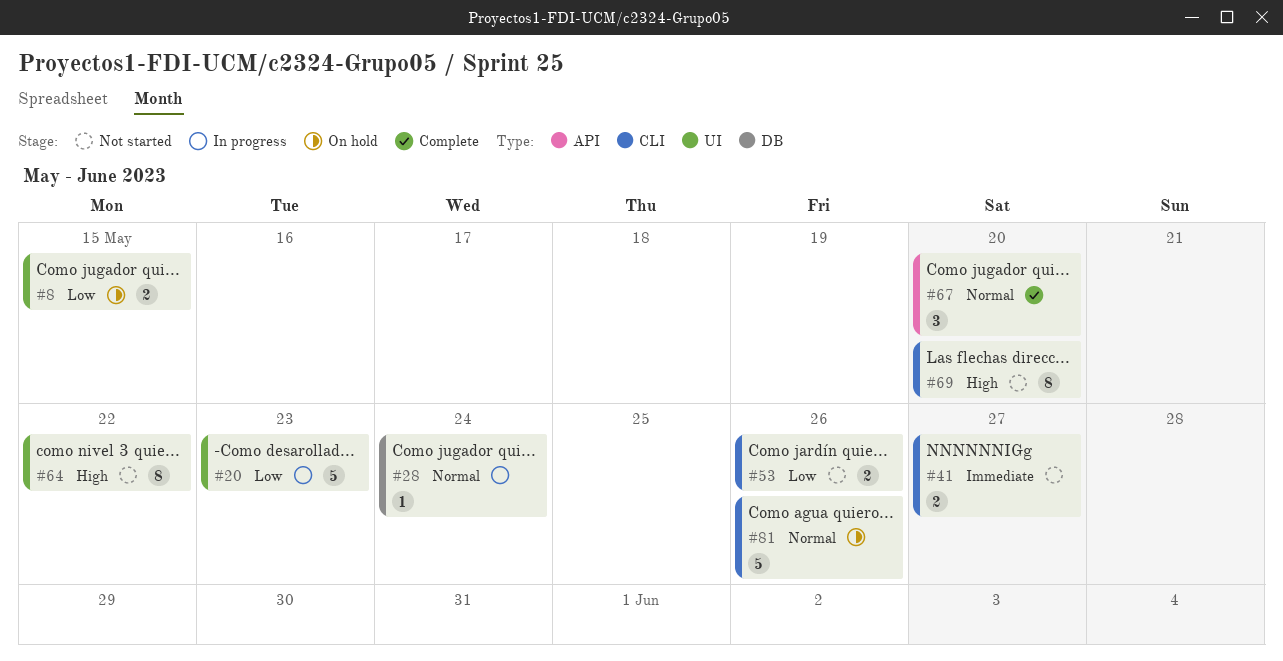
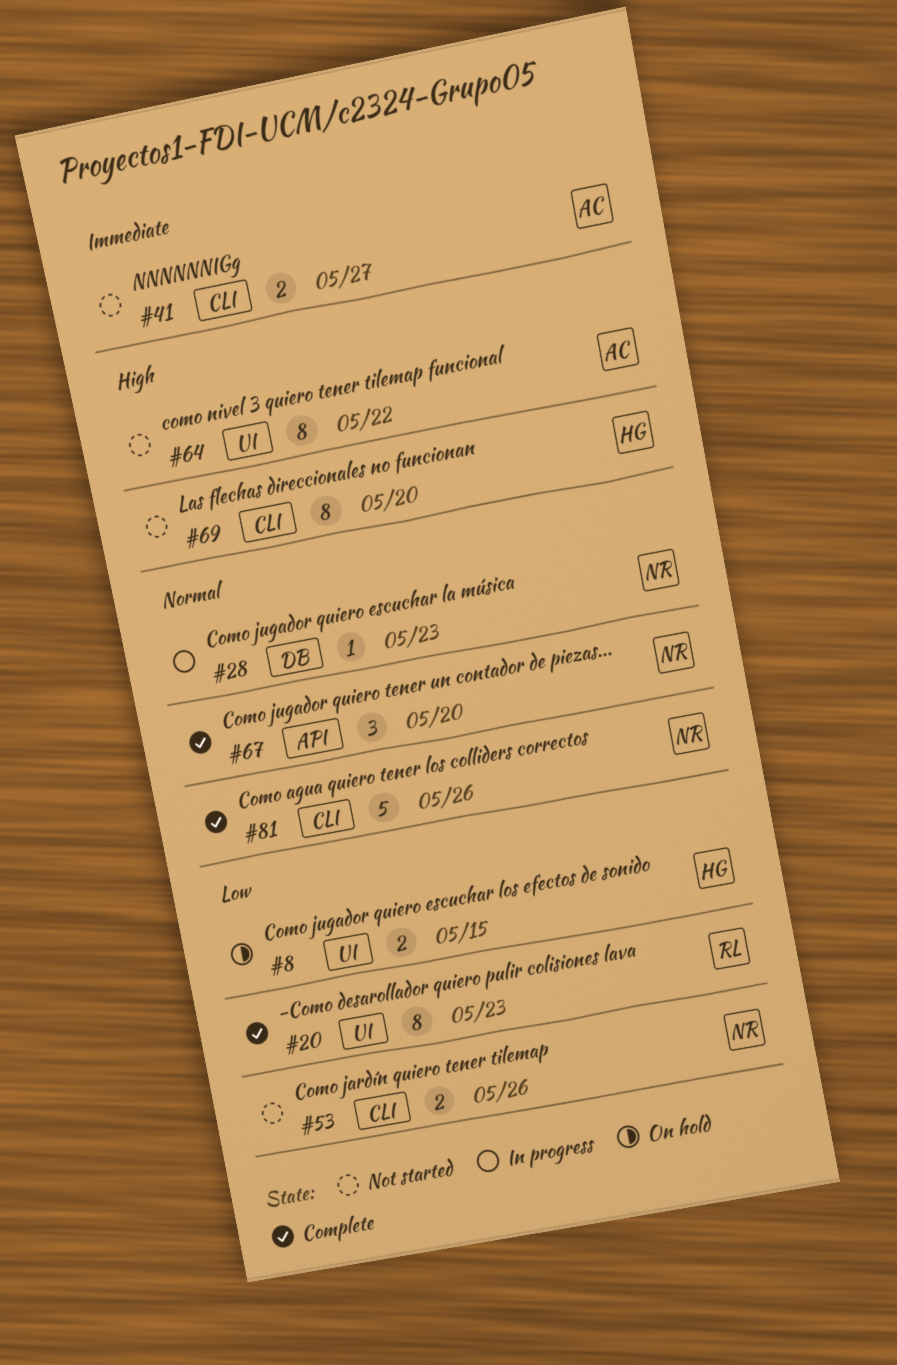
#20, status: In progress -> Complete
#20, estimate: 5 -> 8
#28, due: May 24 -> May 23
#81, status: On hold -> Complete

